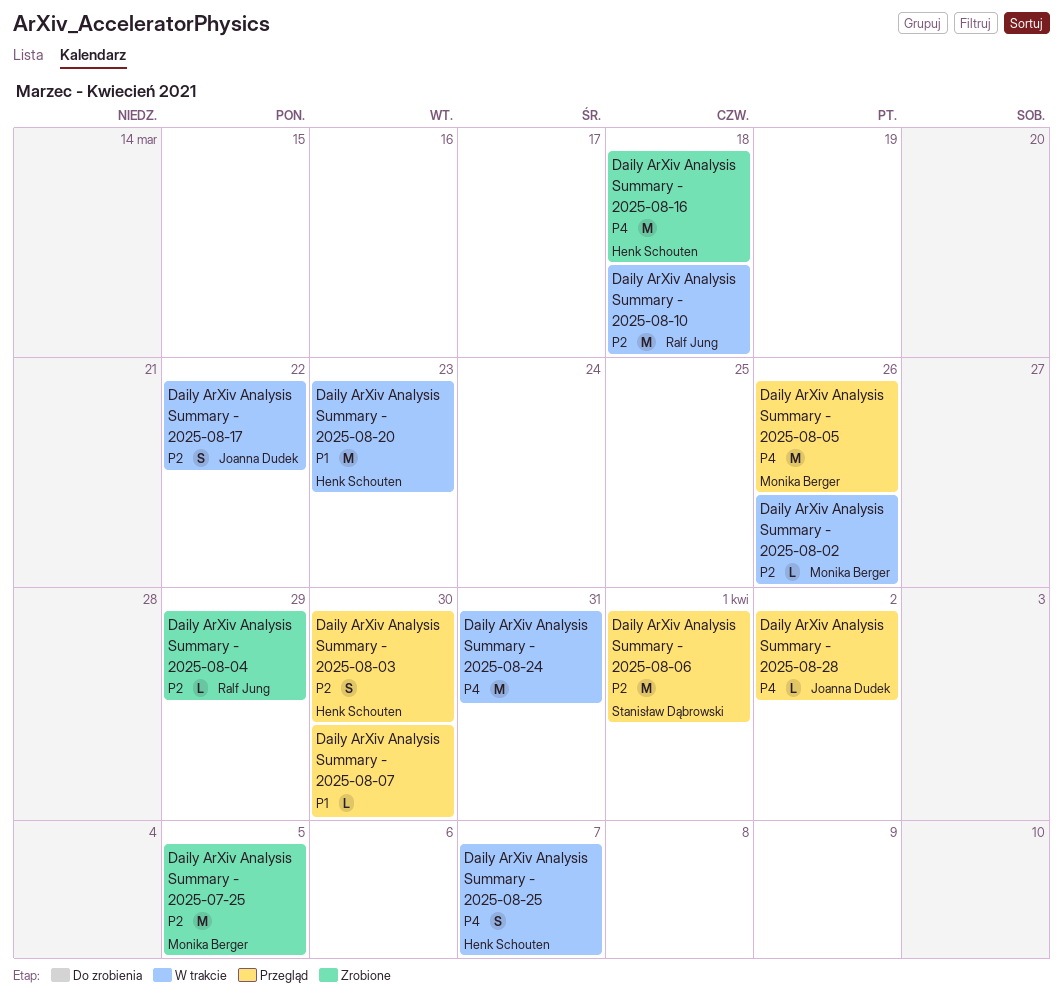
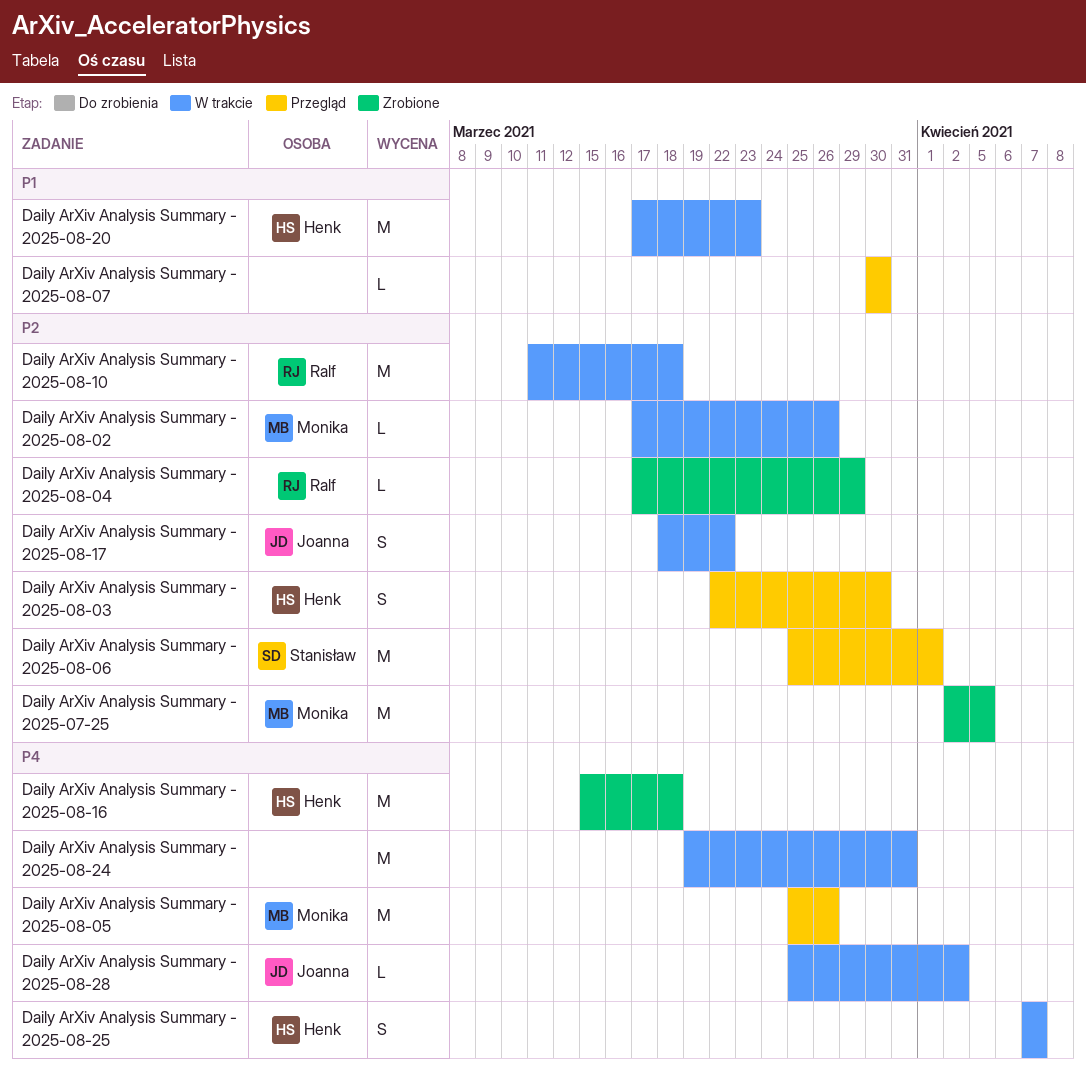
Daily ArXiv Analysis Summary - 2025-08-28, status: Przegląd -> W trakcie

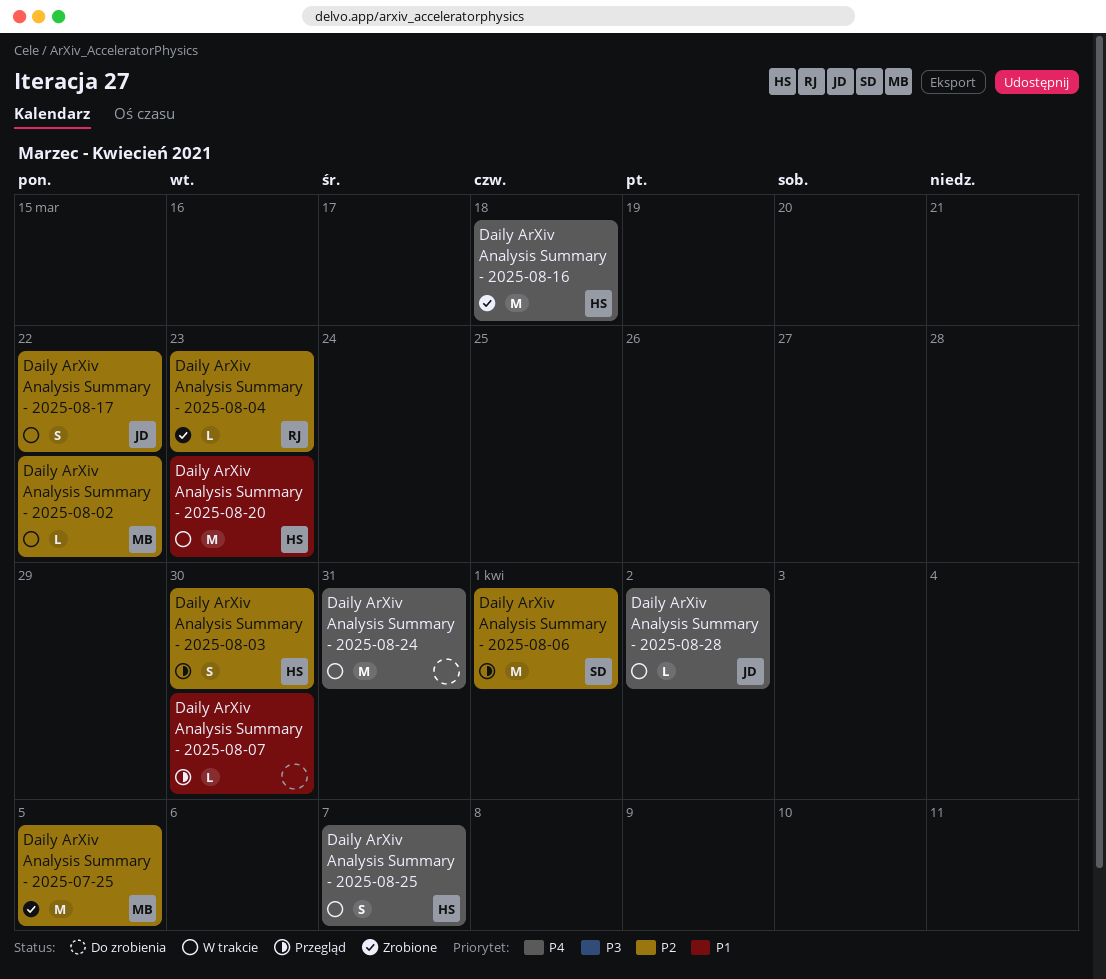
Daily ArXiv Analysis Summary - 2025-08-02, due: Mar 26 -> Mar 22
Daily ArXiv Analysis Summary - 2025-08-04, due: Mar 29 -> Mar 23
Daily ArXiv Analysis Summary - 2025-08-05: present -> none
Daily ArXiv Analysis Summary - 2025-08-10: present -> none

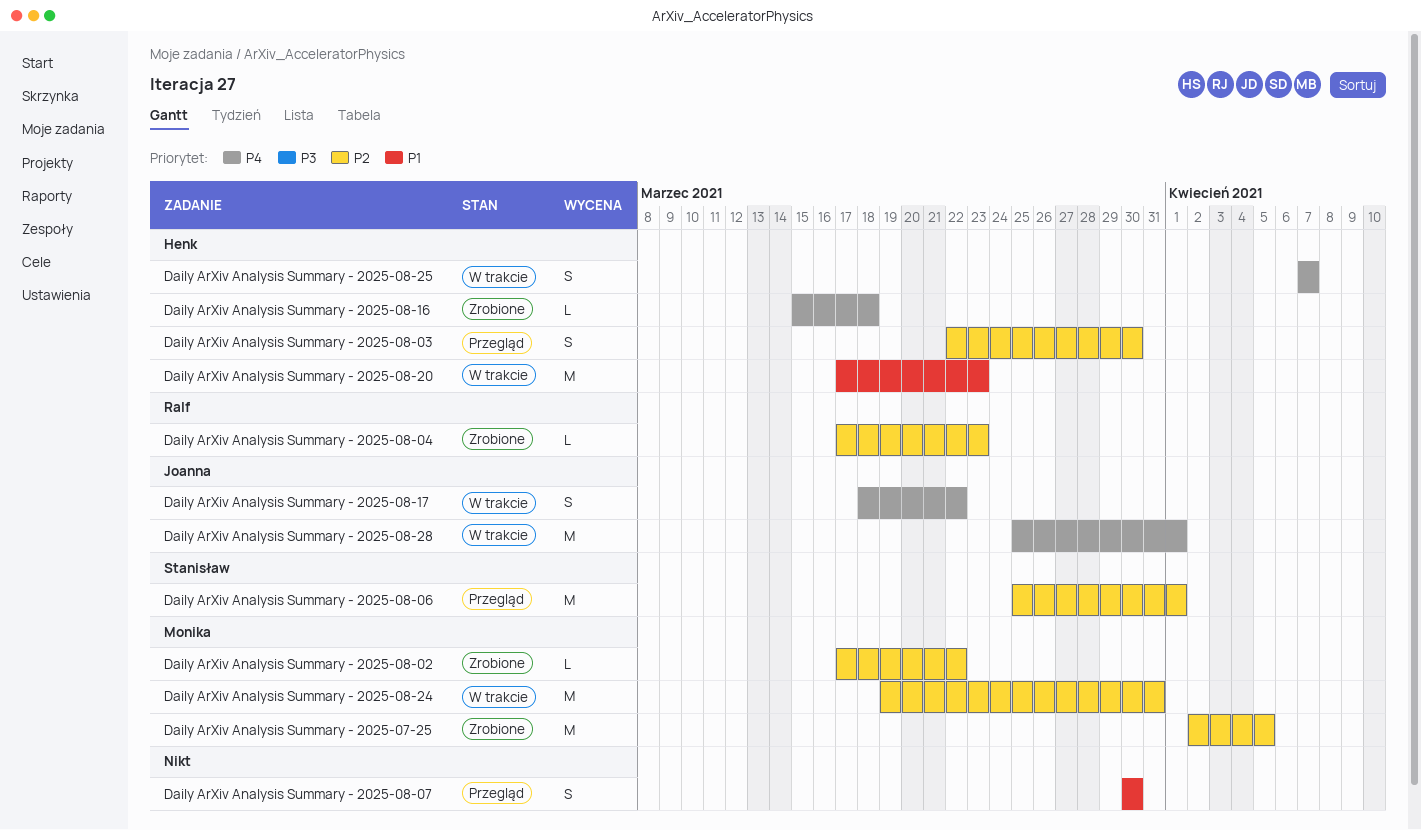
Daily ArXiv Analysis Summary - 2025-08-02, status: W trakcie -> Zrobione
Daily ArXiv Analysis Summary - 2025-08-07, estimate: L -> S
Daily ArXiv Analysis Summary - 2025-08-16, estimate: M -> L
Daily ArXiv Analysis Summary - 2025-08-17, priority: P2 -> P4
Daily ArXiv Analysis Summary - 2025-08-24, owner: none -> Monika
Daily ArXiv Analysis Summary - 2025-08-24, priority: P4 -> P2
Daily ArXiv Analysis Summary - 2025-08-28, estimate: L -> M
Daily ArXiv Analysis Summary - 2025-08-28, due: Apr 2 -> Apr 1

